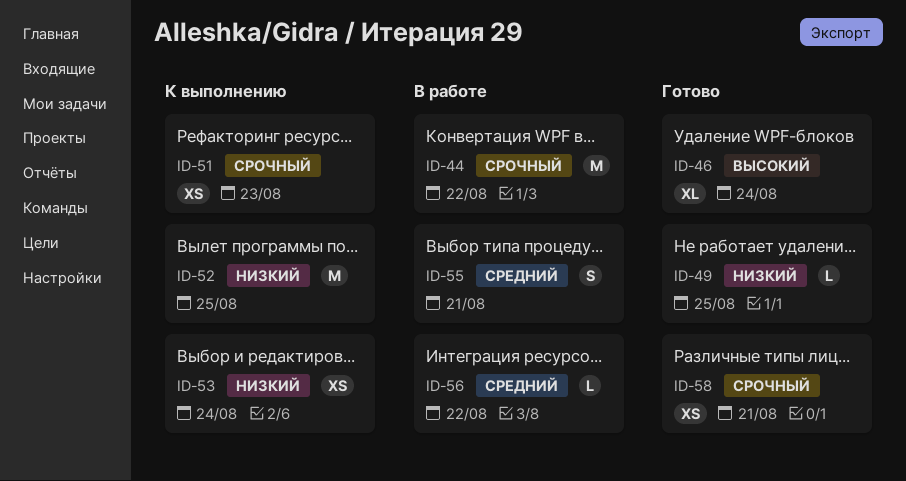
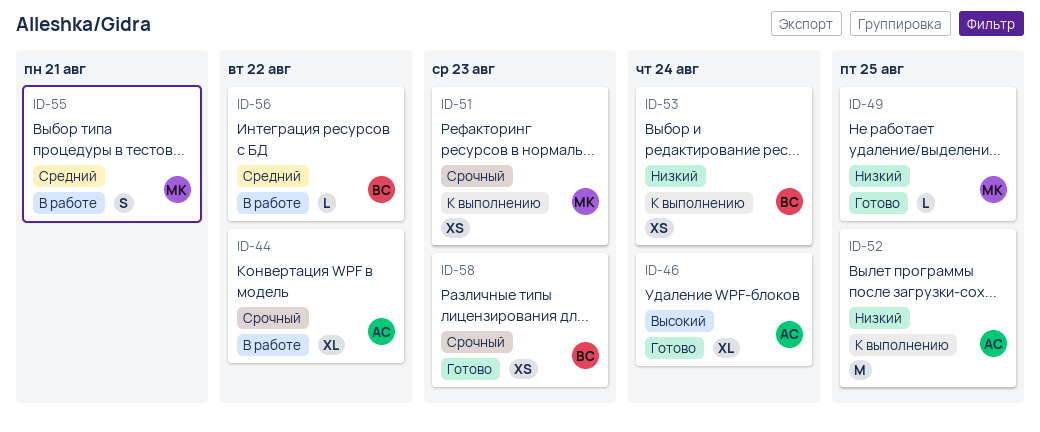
ID-44, estimate: M -> XL
ID-58, due: Aug 21 -> Aug 23

